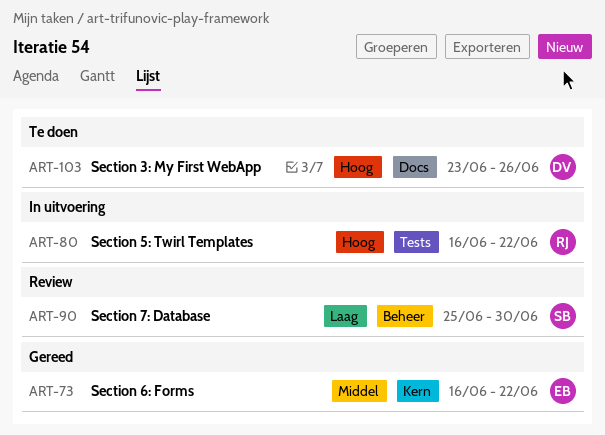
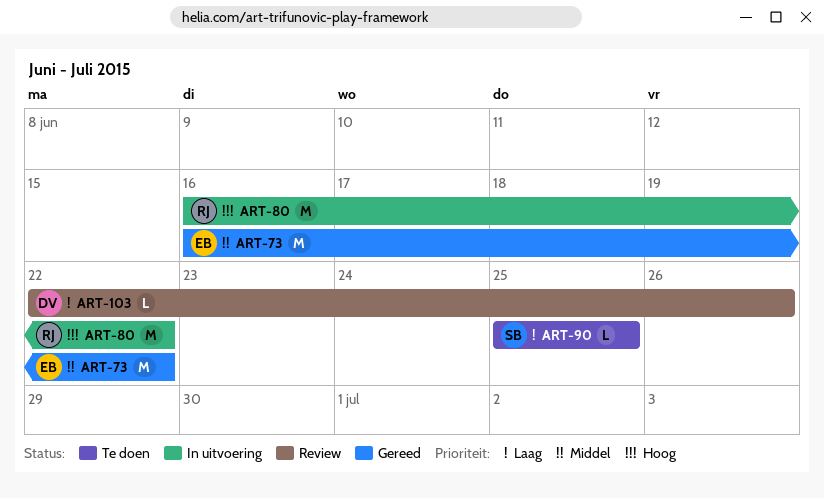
ART-90, status: Review -> Te doen
ART-90, due: Jun 30 -> Jun 25
ART-103, status: Te doen -> Review
ART-103, priority: Hoog -> Laag
ART-103, start: Jun 23 -> Jun 22

